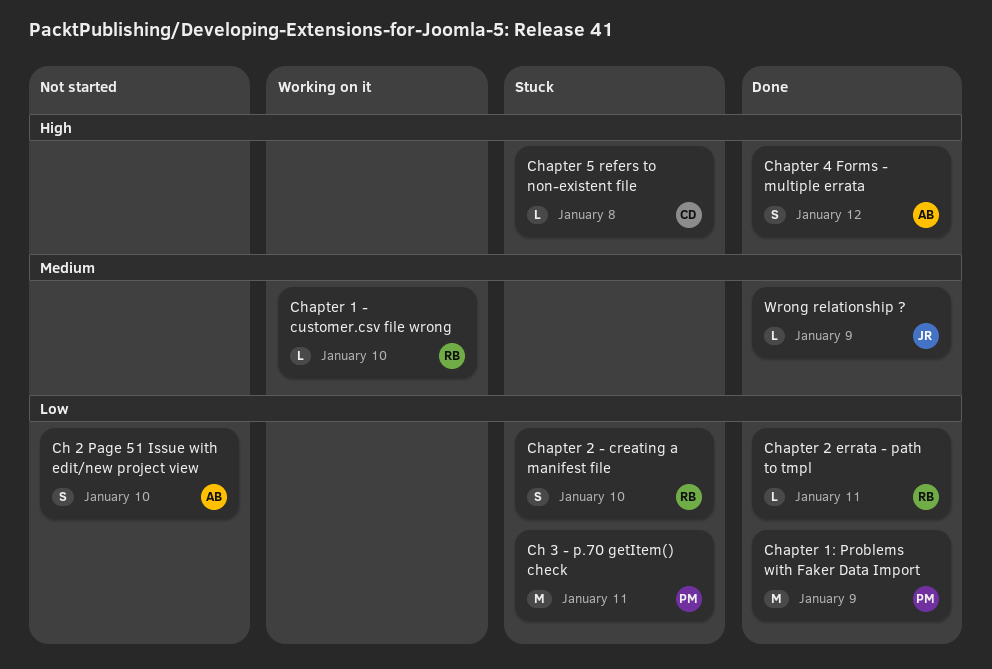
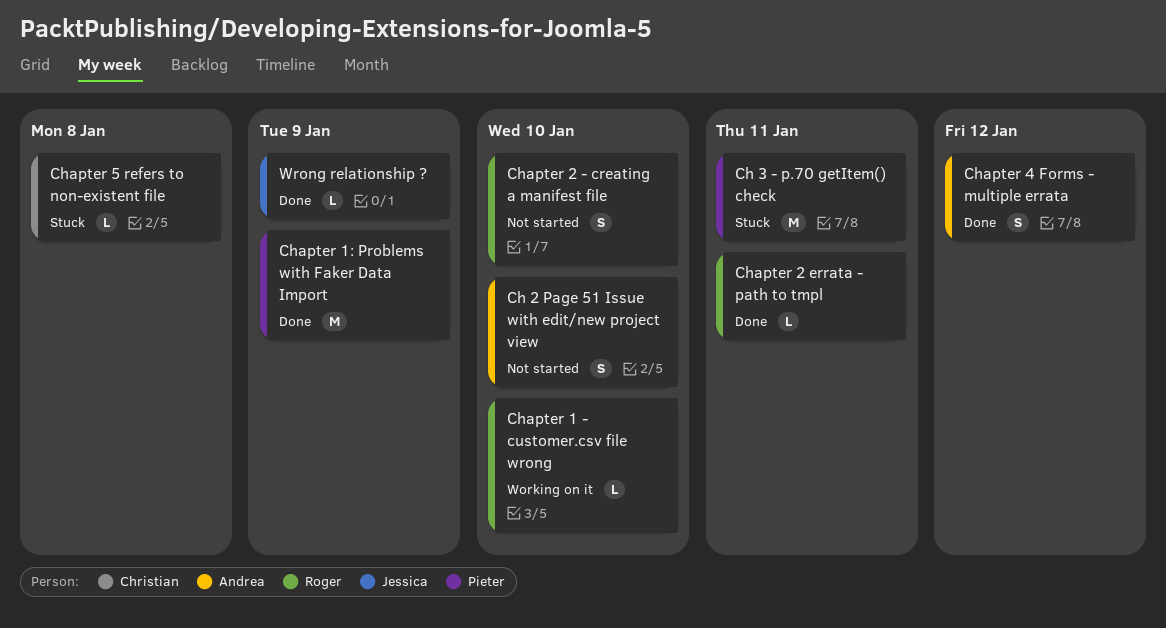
Chapter 2 - creating a manifest file, status: Stuck -> Not started

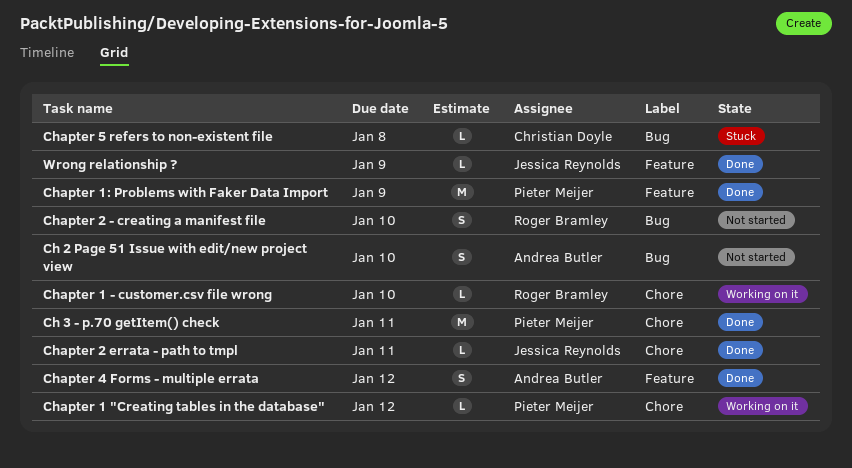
Ch 3 - p.70 getItem() check, status: Stuck -> Done
Chapter 1 "Creating tables in the database": none -> present
Chapter 2 errata - path to tmpl, owner: Roger Bramley -> Jessica Reynolds

